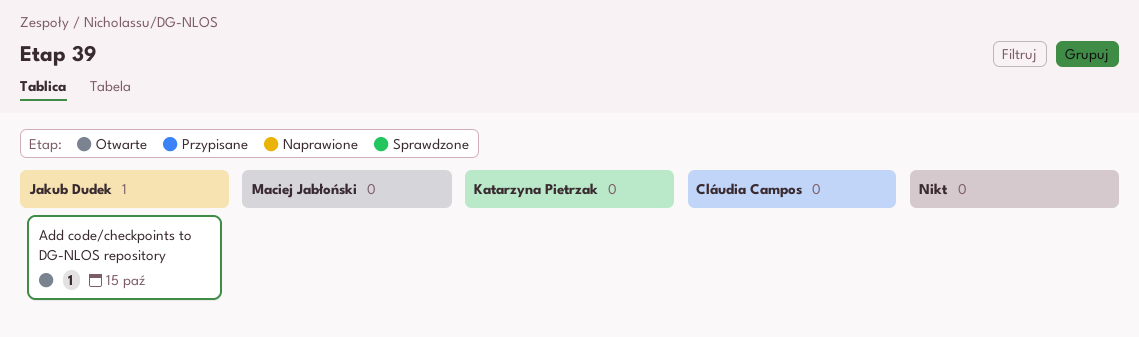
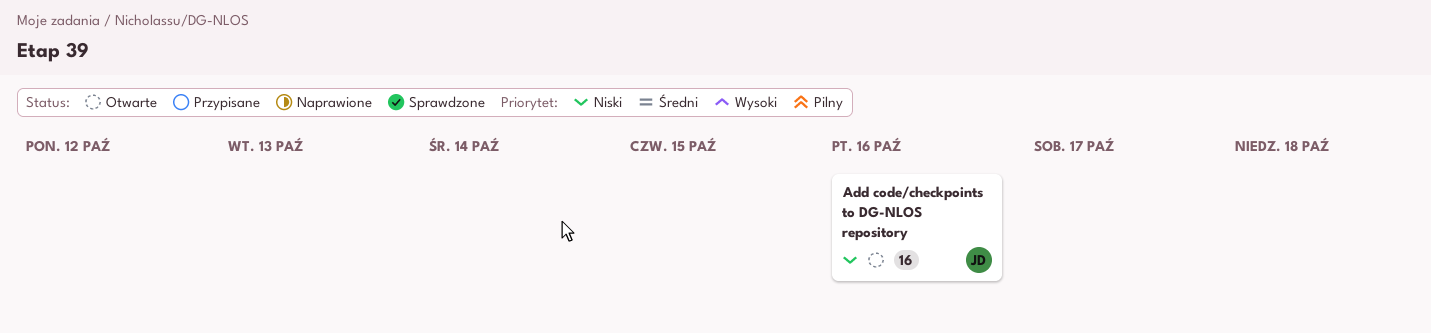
Add code/checkpoints to DG-NLOS repository, estimate: 1 -> 16
Add code/checkpoints to DG-NLOS repository, due: Oct 15 -> Oct 16

